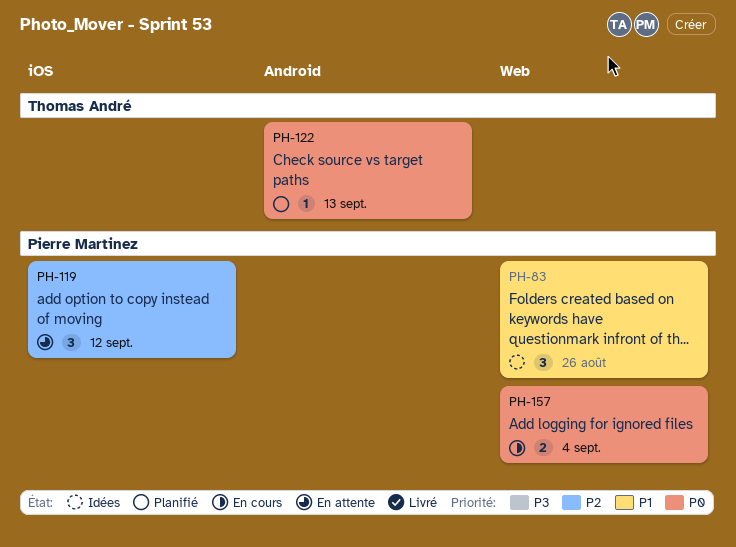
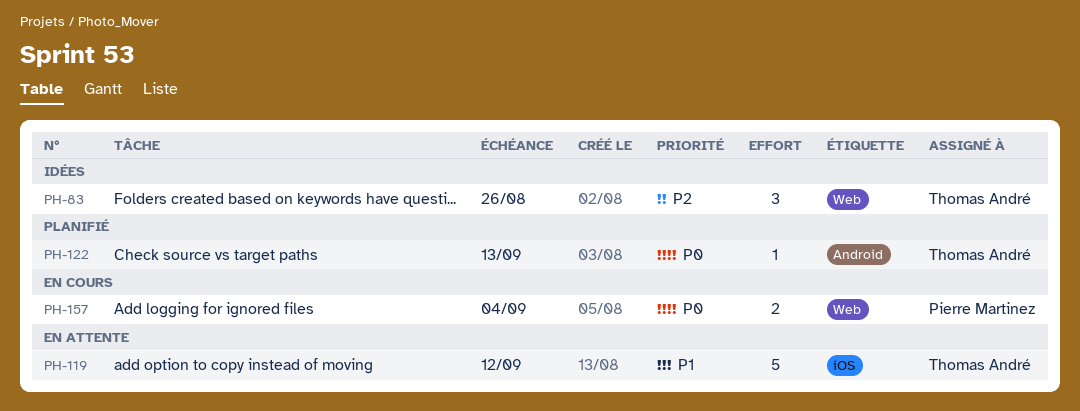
PH-83, owner: Pierre Martinez -> Thomas André
PH-83, priority: P1 -> P2
PH-119, owner: Pierre Martinez -> Thomas André
PH-119, priority: P2 -> P1
PH-119, estimate: 3 -> 5

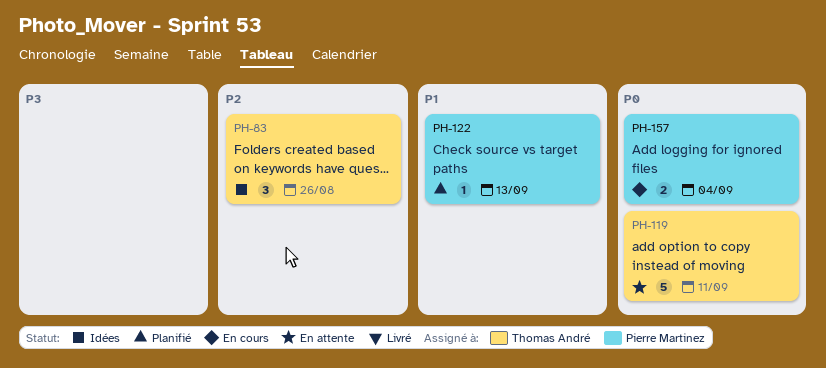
PH-119, priority: P1 -> P0
PH-119, due: Sep 12 -> Sep 11
PH-122, owner: Thomas André -> Pierre Martinez
PH-122, priority: P0 -> P1

